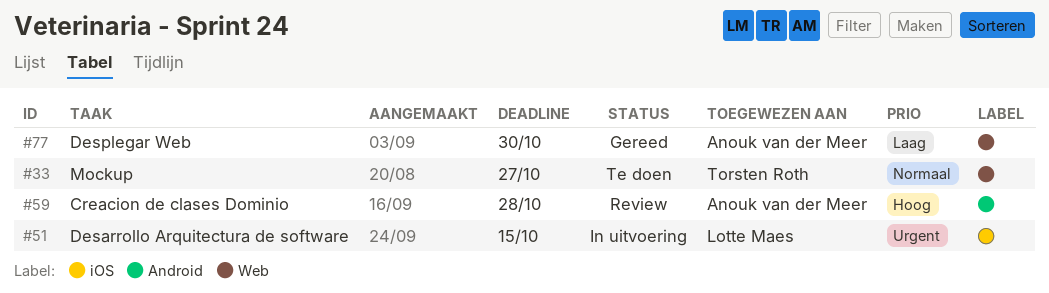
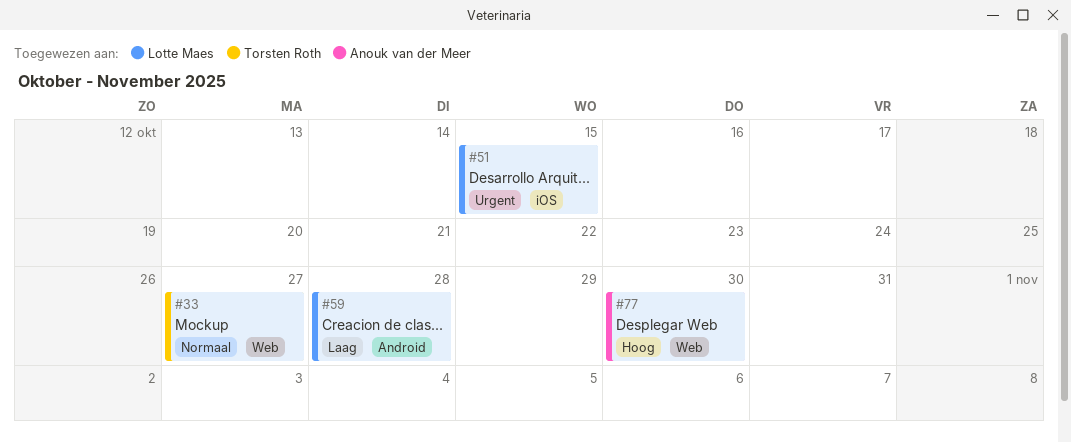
#59, owner: Anouk van der Meer -> Lotte Maes
#59, priority: Hoog -> Laag
#77, priority: Laag -> Hoog

